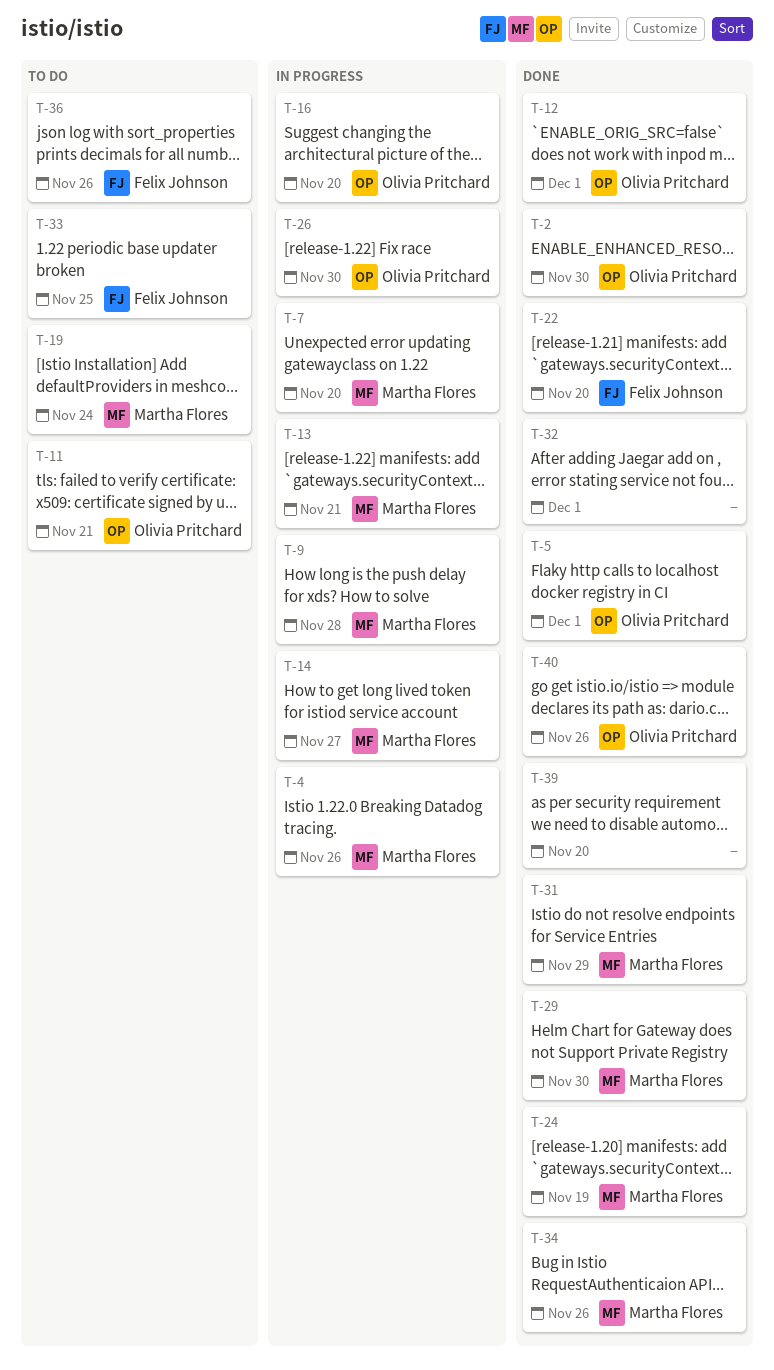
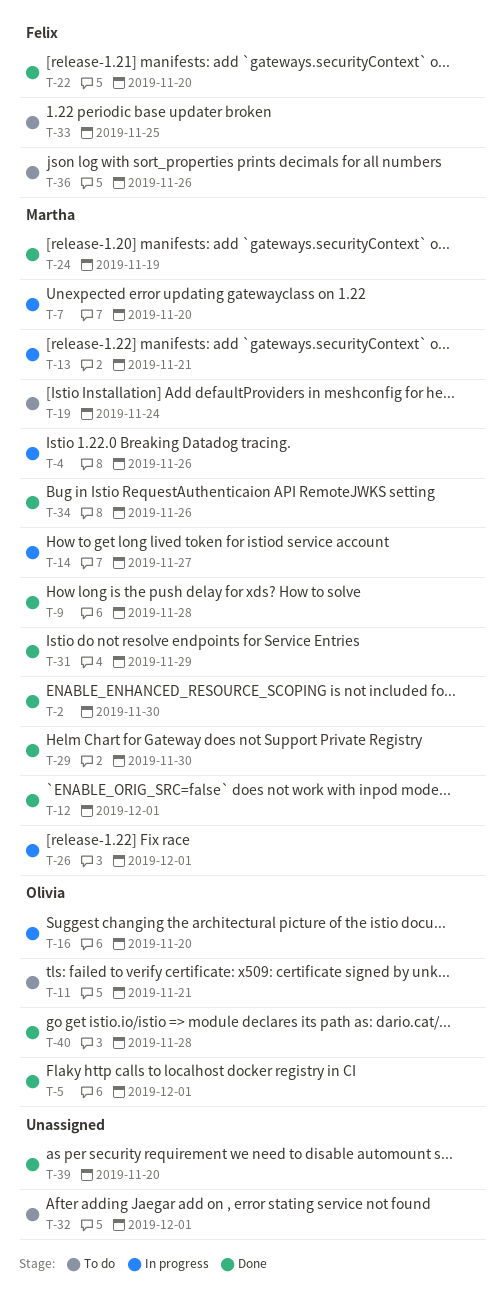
T-2, owner: Olivia Pritchard -> Martha Flores
T-9, status: In progress -> Done
T-12, owner: Olivia Pritchard -> Martha Flores
T-26, owner: Olivia Pritchard -> Martha Flores
T-26, due: Nov 30 -> Dec 1
T-32, status: Done -> To do
T-40, due: Nov 26 -> Nov 28

